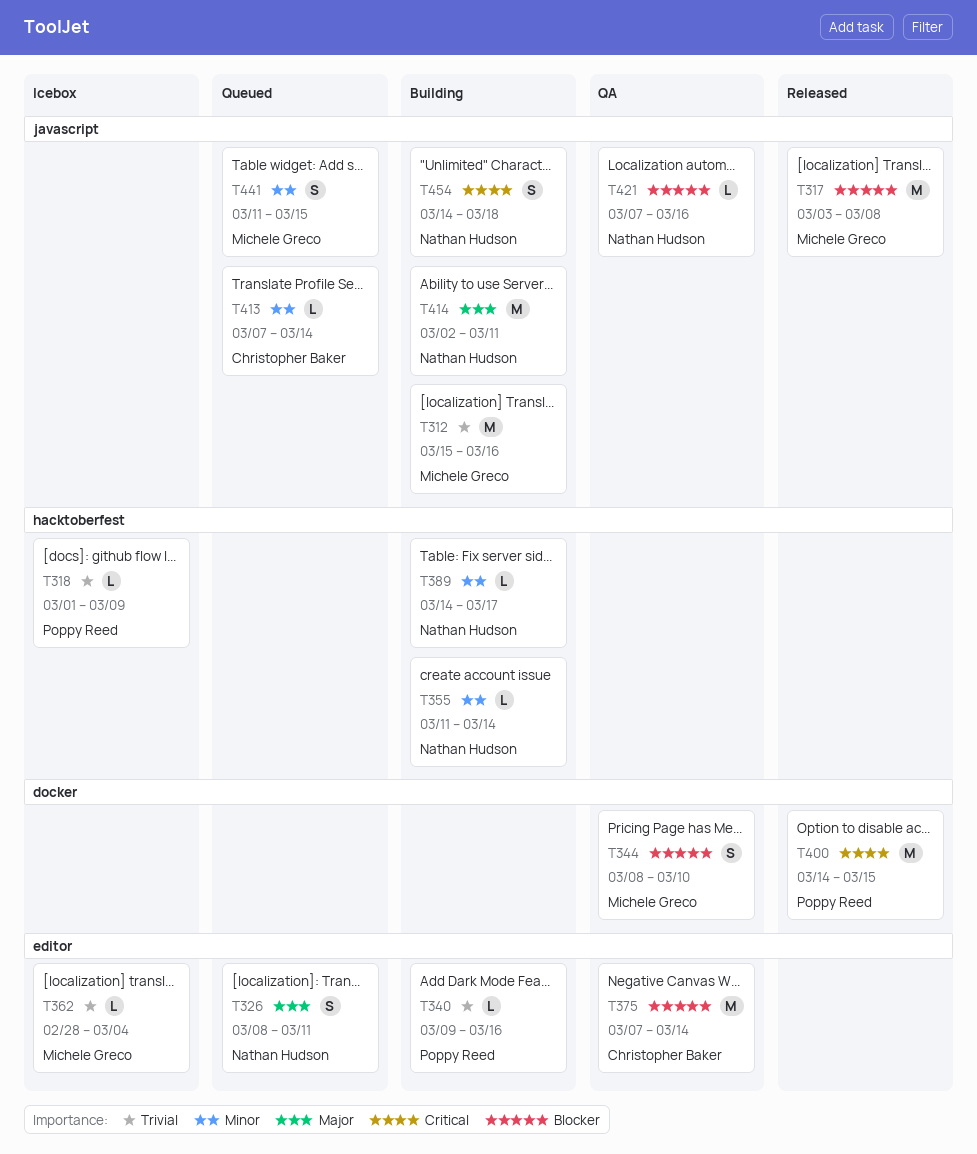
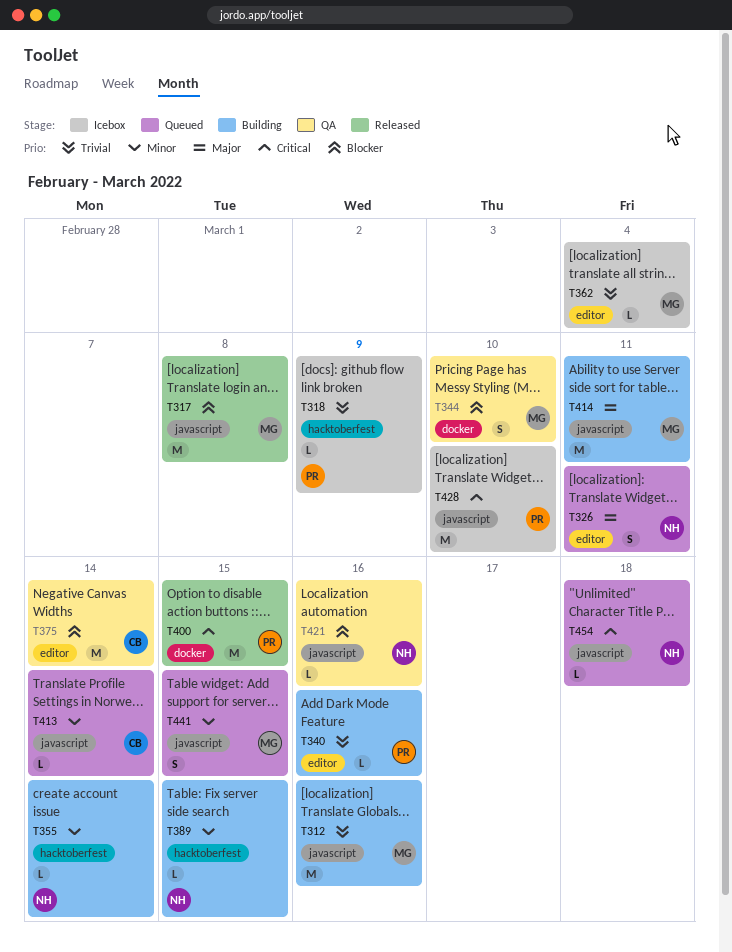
T389, due: Mar 17 -> Mar 15
T414, owner: Nathan Hudson -> Michele Greco
T428: none -> present
T454, status: Building -> Queued
T454, estimate: S -> L

